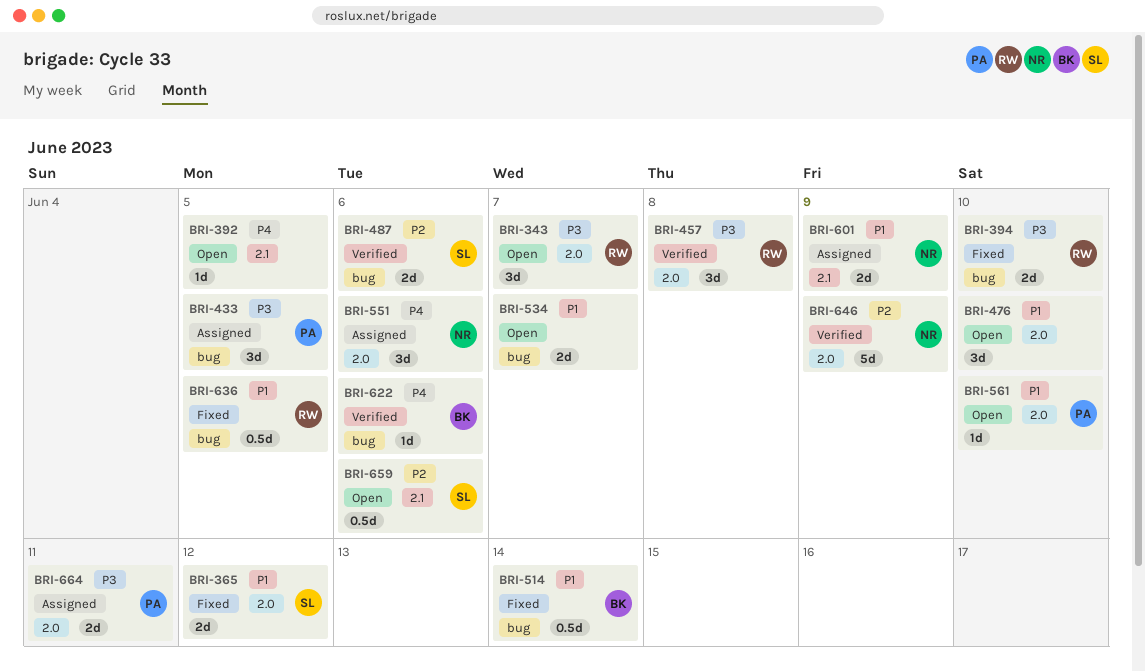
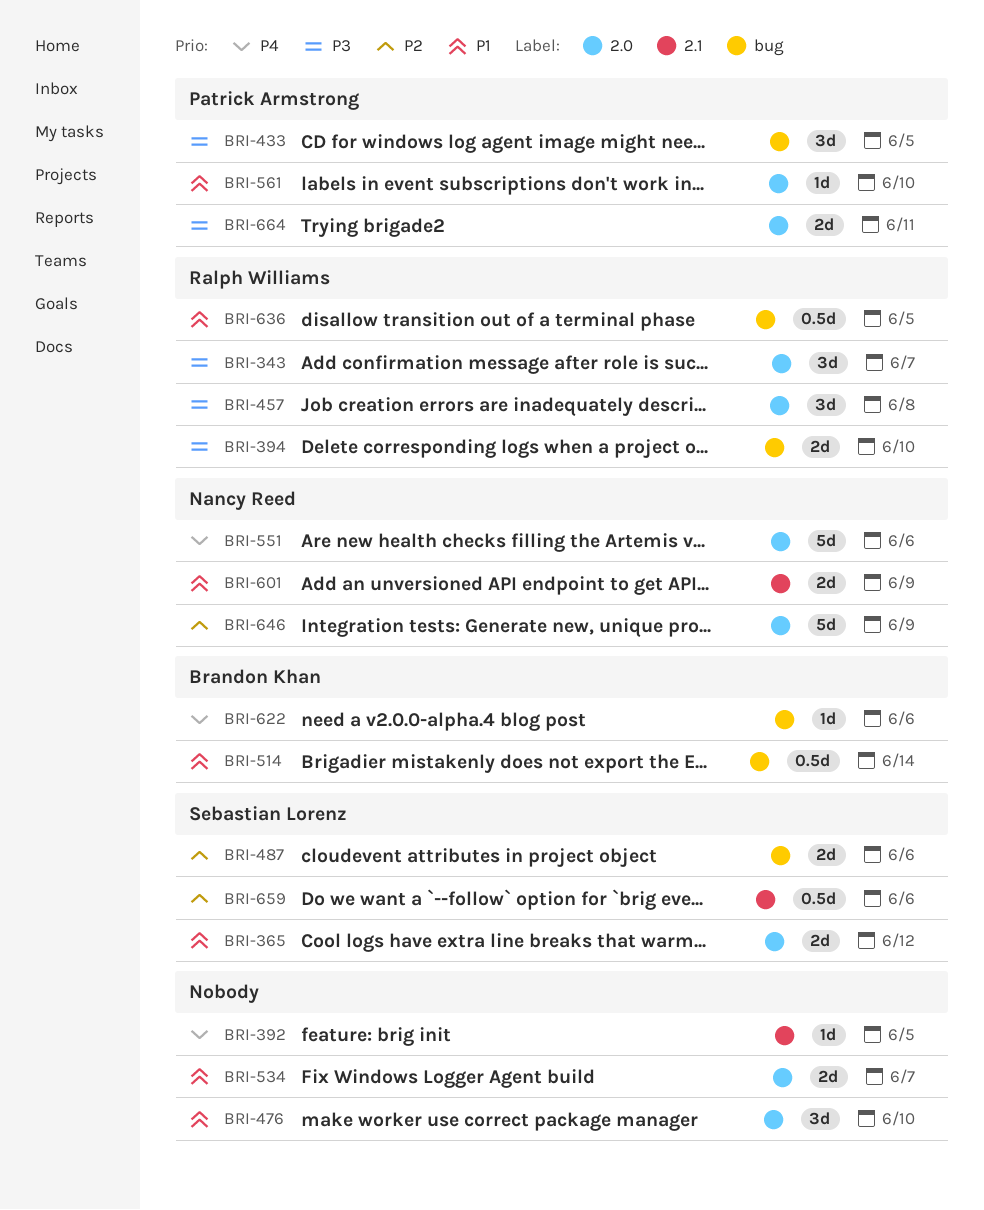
BRI-534, label: bug -> 2.0
BRI-551, estimate: 3d -> 5d

